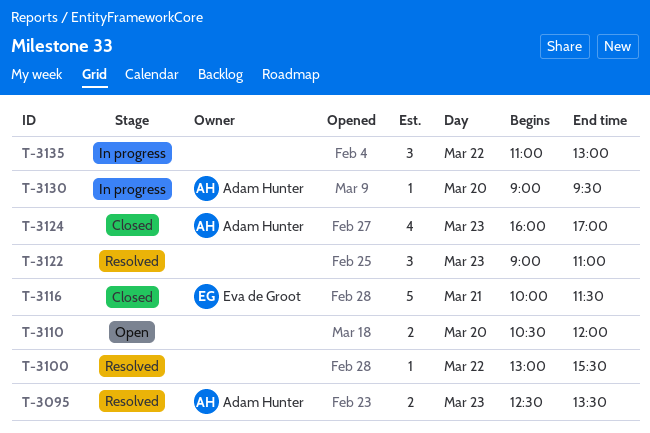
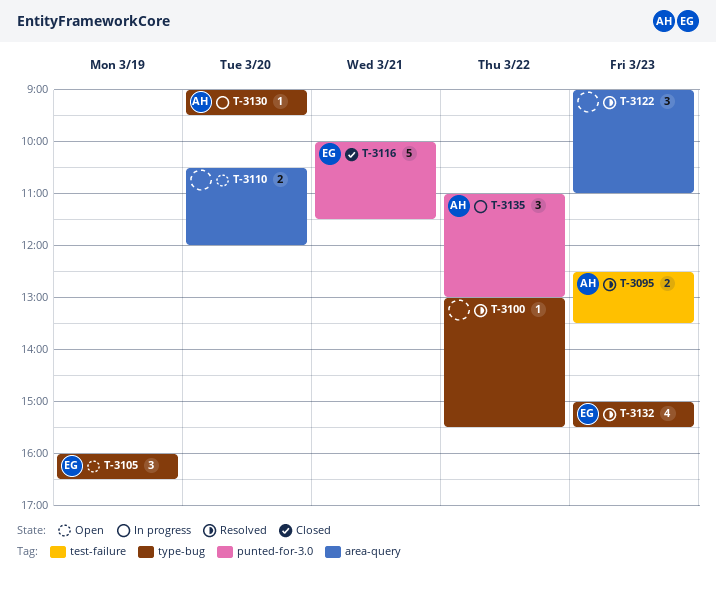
T-3105: none -> present
T-3124: present -> none
T-3132: none -> present
T-3135, owner: none -> Adam Hunter

